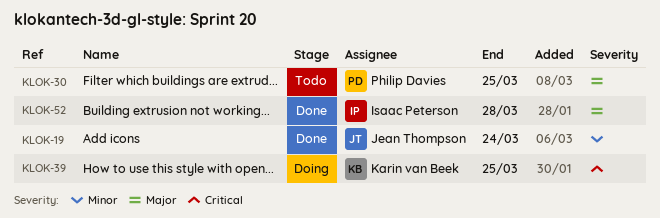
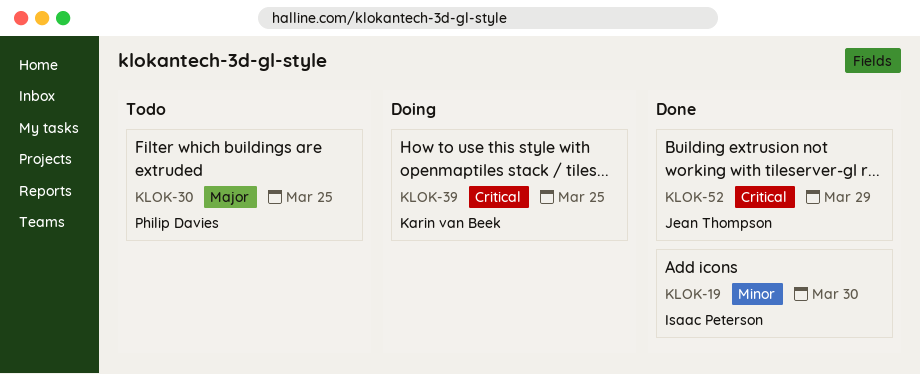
KLOK-19, owner: Jean Thompson -> Isaac Peterson
KLOK-19, due: Mar 24 -> Mar 30
KLOK-52, owner: Isaac Peterson -> Jean Thompson
KLOK-52, priority: Major -> Critical
KLOK-52, due: Mar 28 -> Mar 29

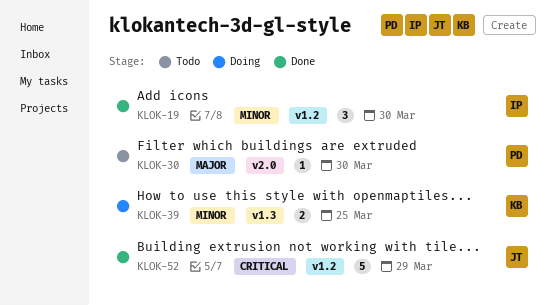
KLOK-30, due: Mar 25 -> Mar 30
KLOK-39, priority: Critical -> Minor

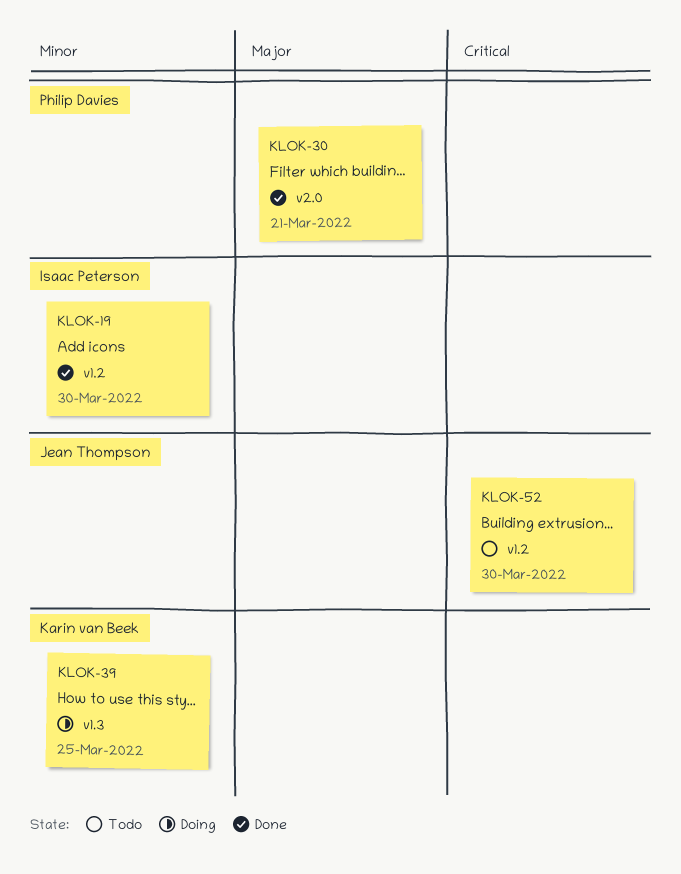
KLOK-30, status: Todo -> Done
KLOK-30, due: Mar 30 -> Mar 21
KLOK-52, status: Done -> Todo
KLOK-52, due: Mar 29 -> Mar 30

